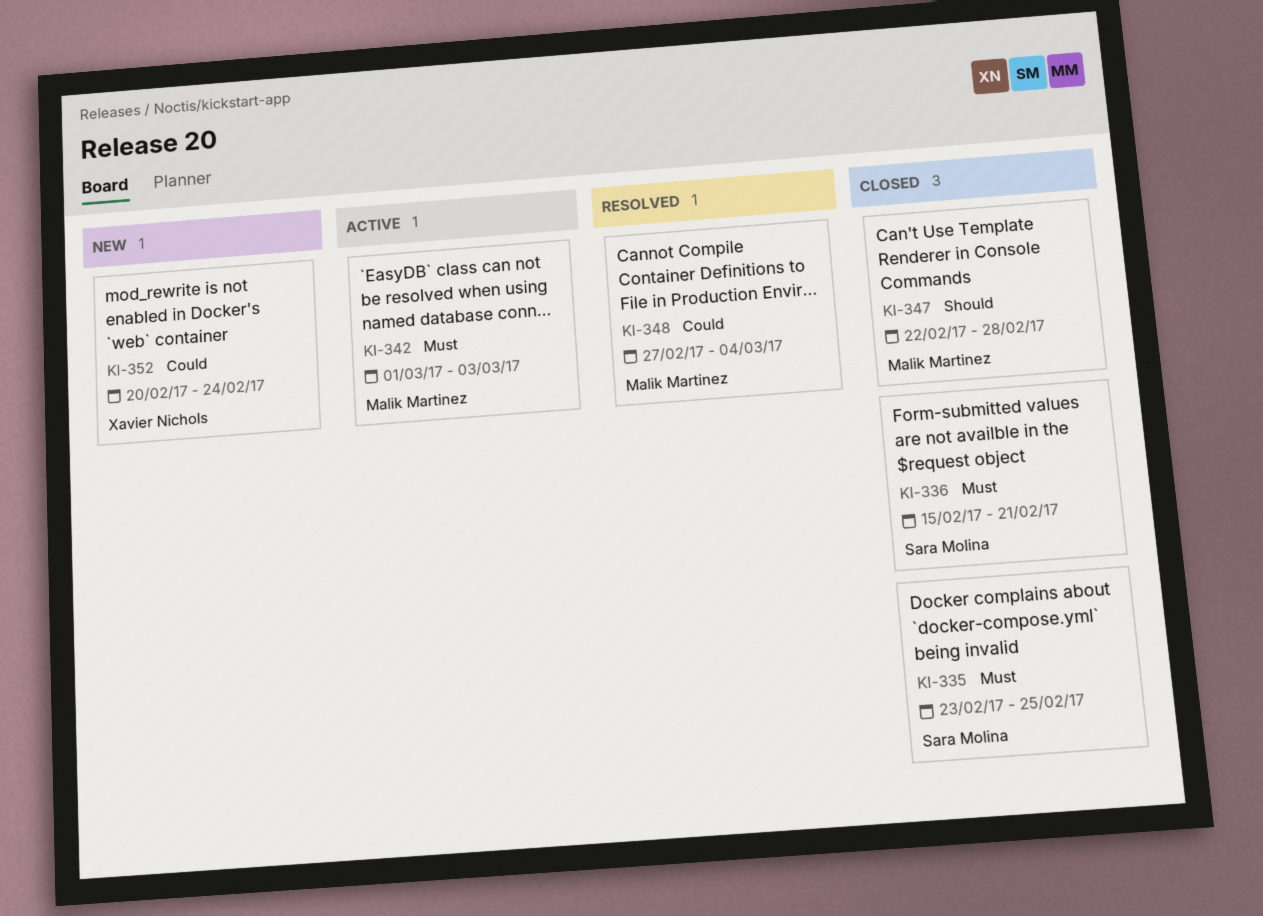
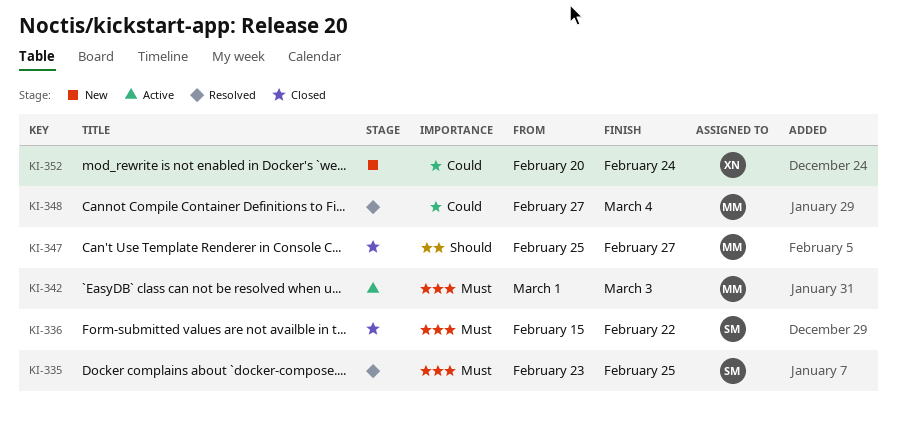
KI-335, status: Closed -> Resolved
KI-336, due: Feb 21 -> Feb 22
KI-347, start: Feb 22 -> Feb 25
KI-347, due: Feb 28 -> Feb 27

